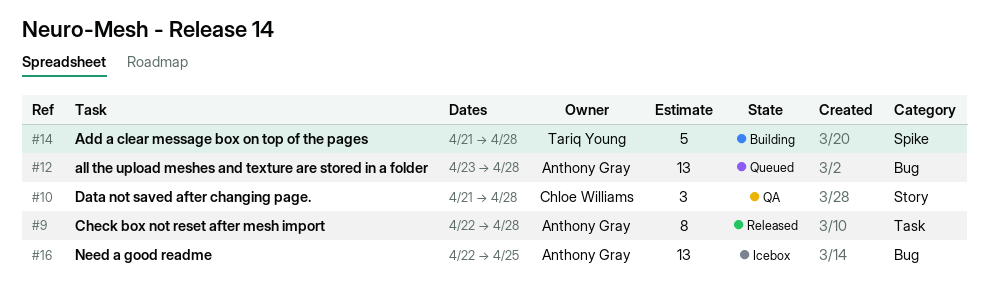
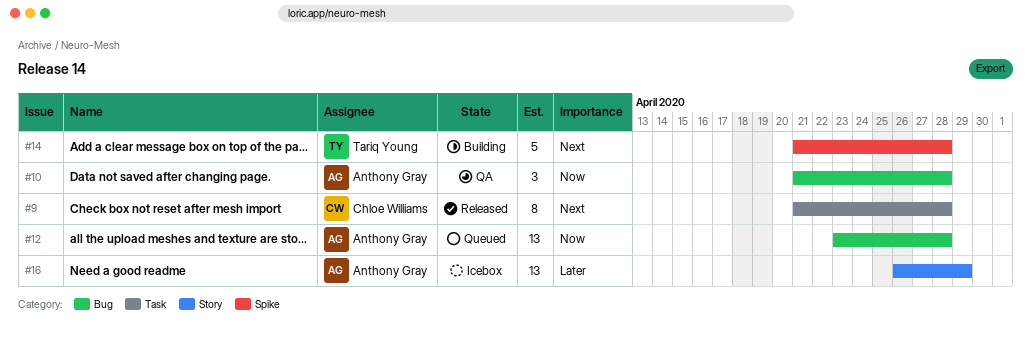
#9, owner: Anthony Gray -> Chloe Williams
#9, start: Apr 22 -> Apr 21
#10, owner: Chloe Williams -> Anthony Gray
#10, label: Story -> Bug
#16, label: Bug -> Story
#16, start: Apr 22 -> Apr 26
#16, due: Apr 25 -> Apr 29

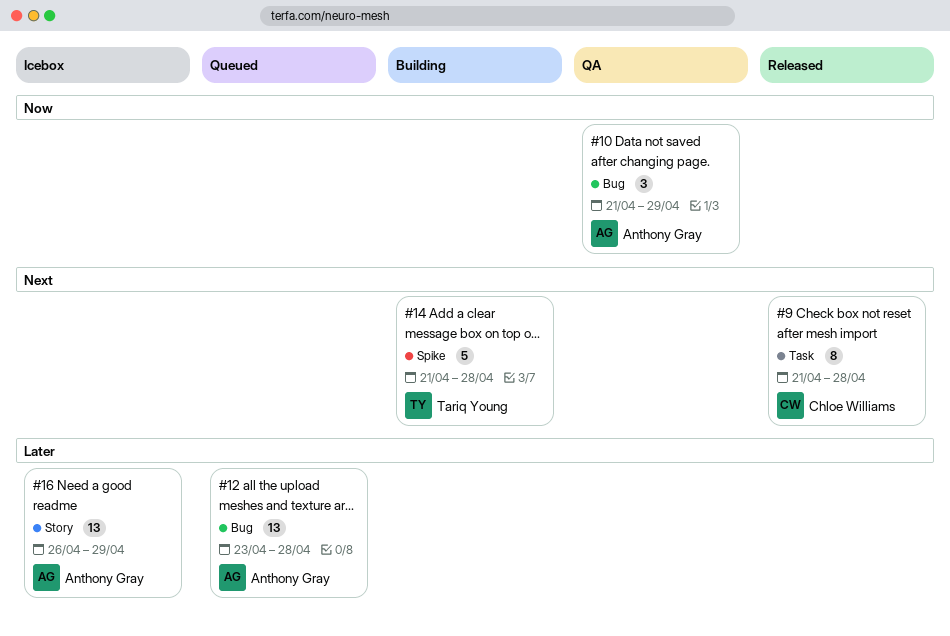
#10, due: Apr 28 -> Apr 29
#12, priority: Now -> Later

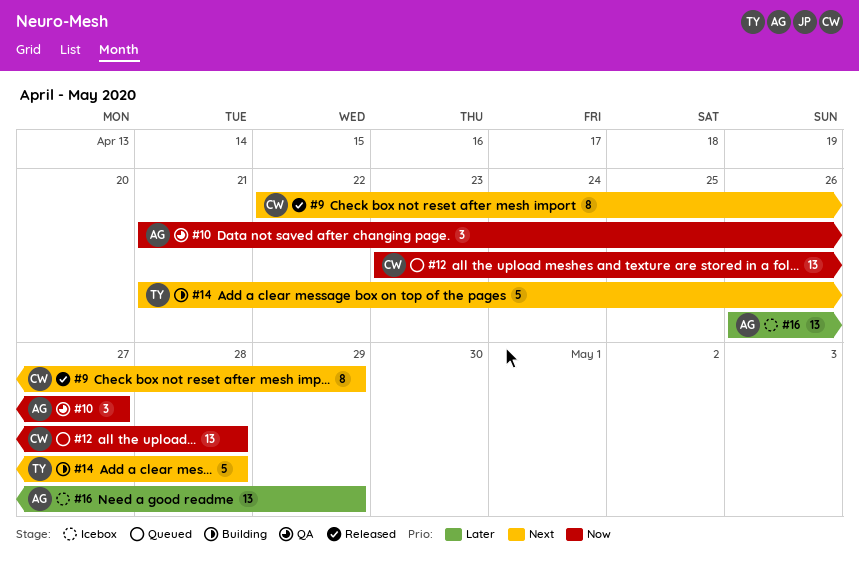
#9, start: Apr 21 -> Apr 22
#9, due: Apr 28 -> Apr 29
#10, due: Apr 29 -> Apr 27
#12, owner: Anthony Gray -> Chloe Williams
#12, priority: Later -> Now

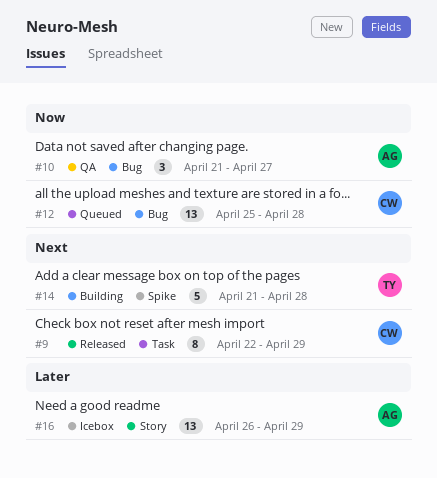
#12, start: Apr 23 -> Apr 25

